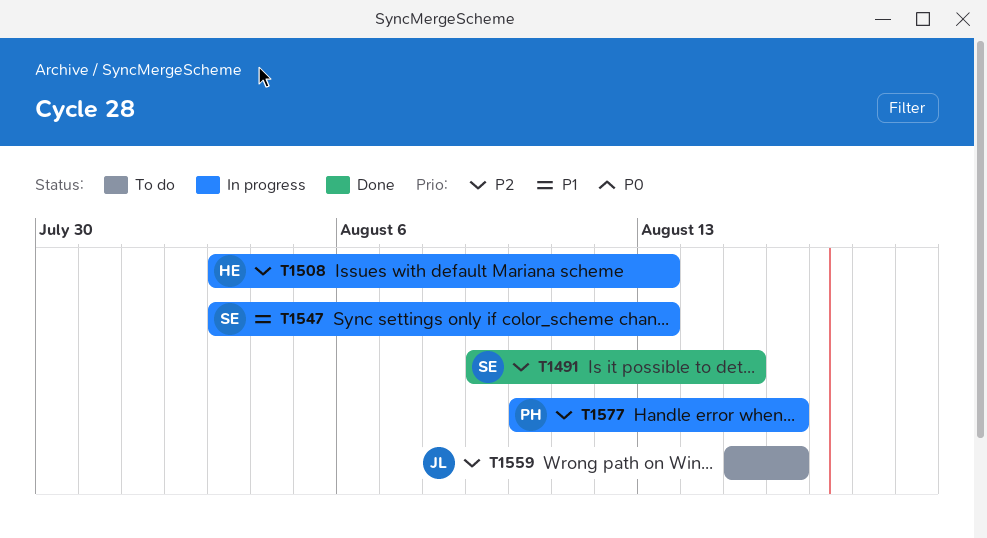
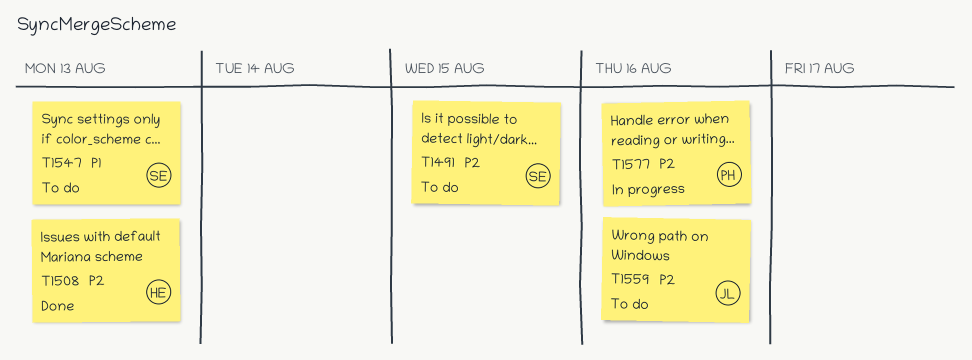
T1491, status: Done -> To do
T1508, status: In progress -> Done
T1547, status: In progress -> To do

